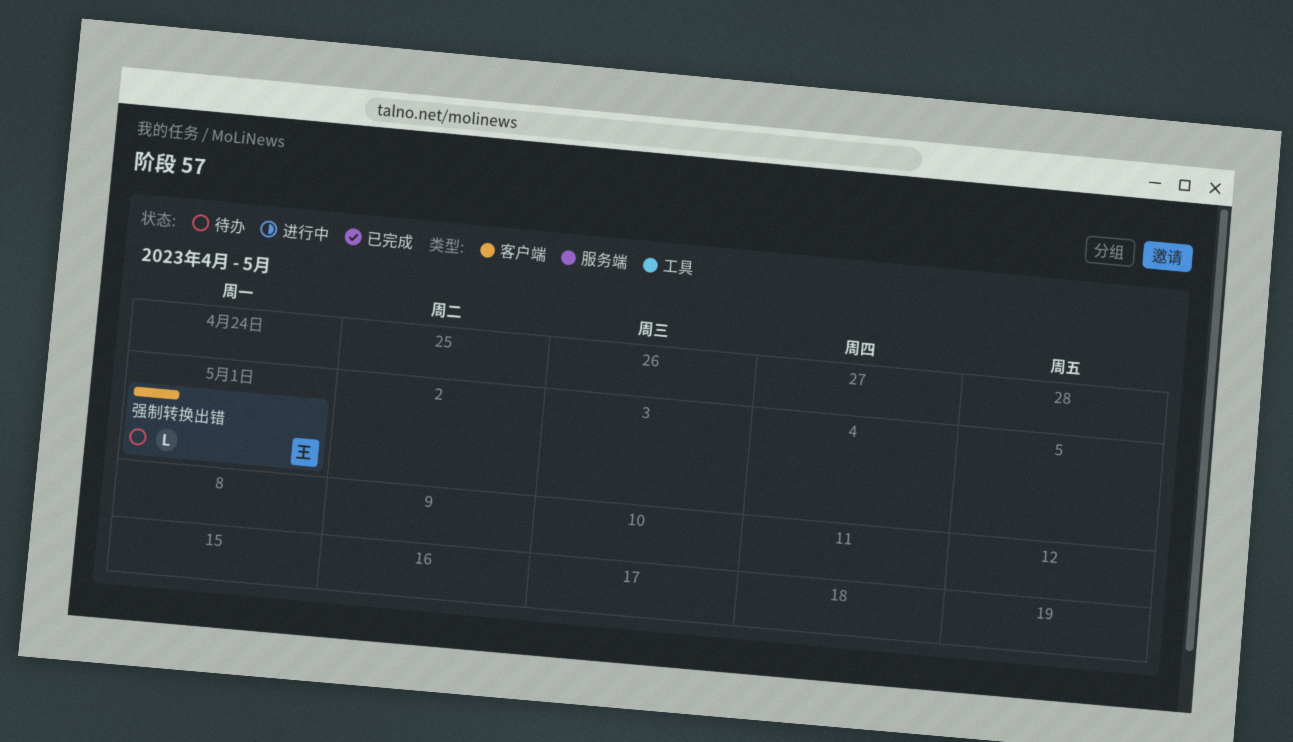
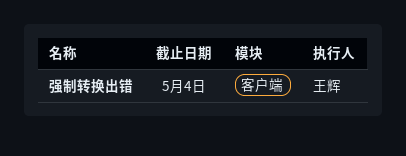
强制转换出错, due: May 1 -> May 4

